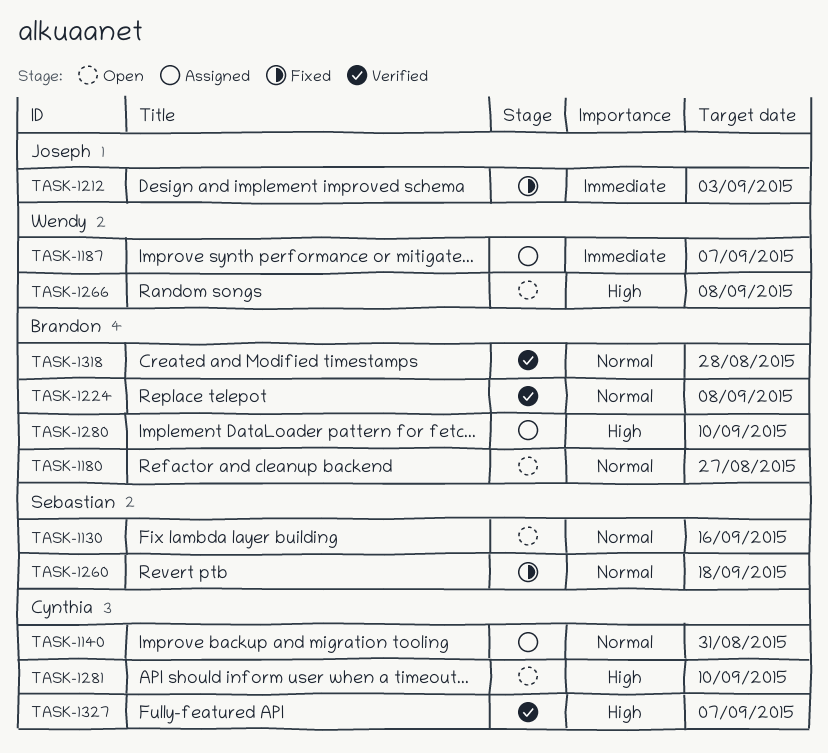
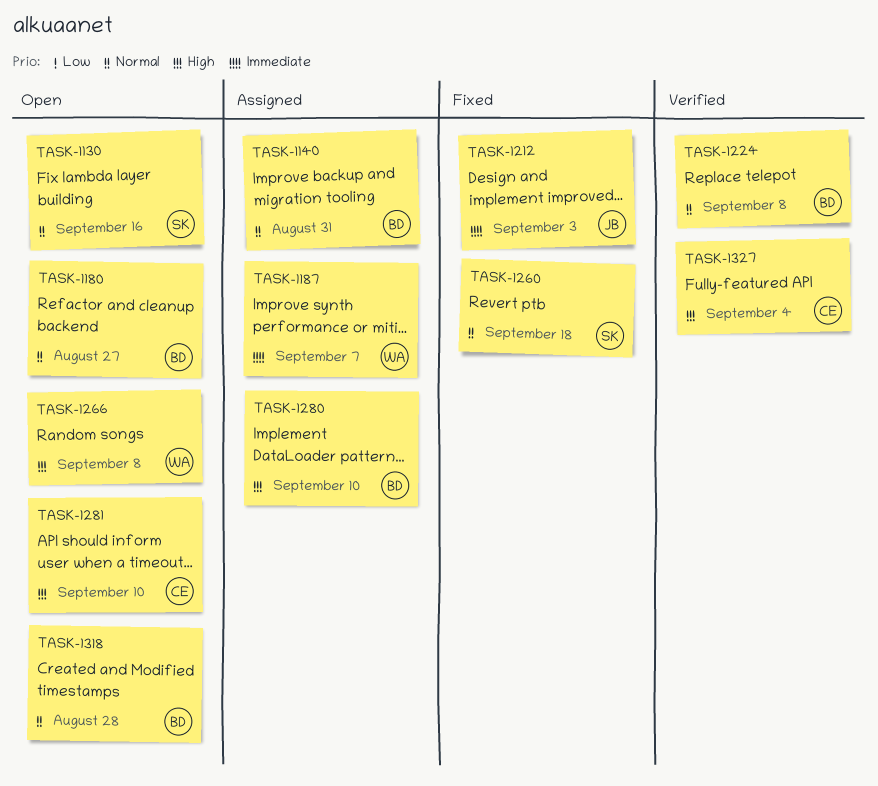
TASK-1140, owner: Cynthia -> Brandon
TASK-1318, status: Verified -> Open
TASK-1327, due: Sep 7 -> Sep 4

